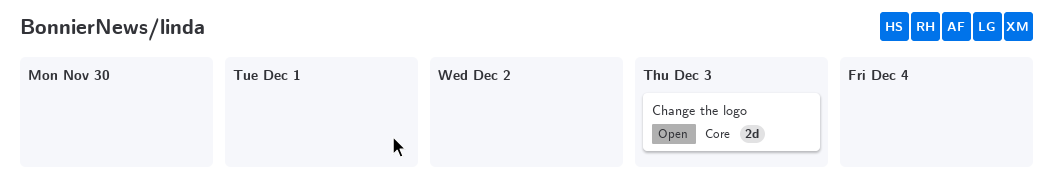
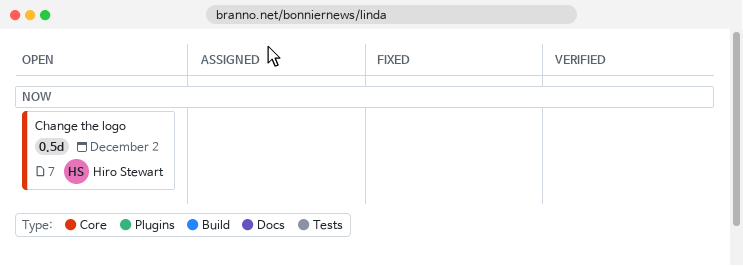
Change the logo, estimate: 2d -> 0.5d
Change the logo, due: Dec 3 -> Dec 2

